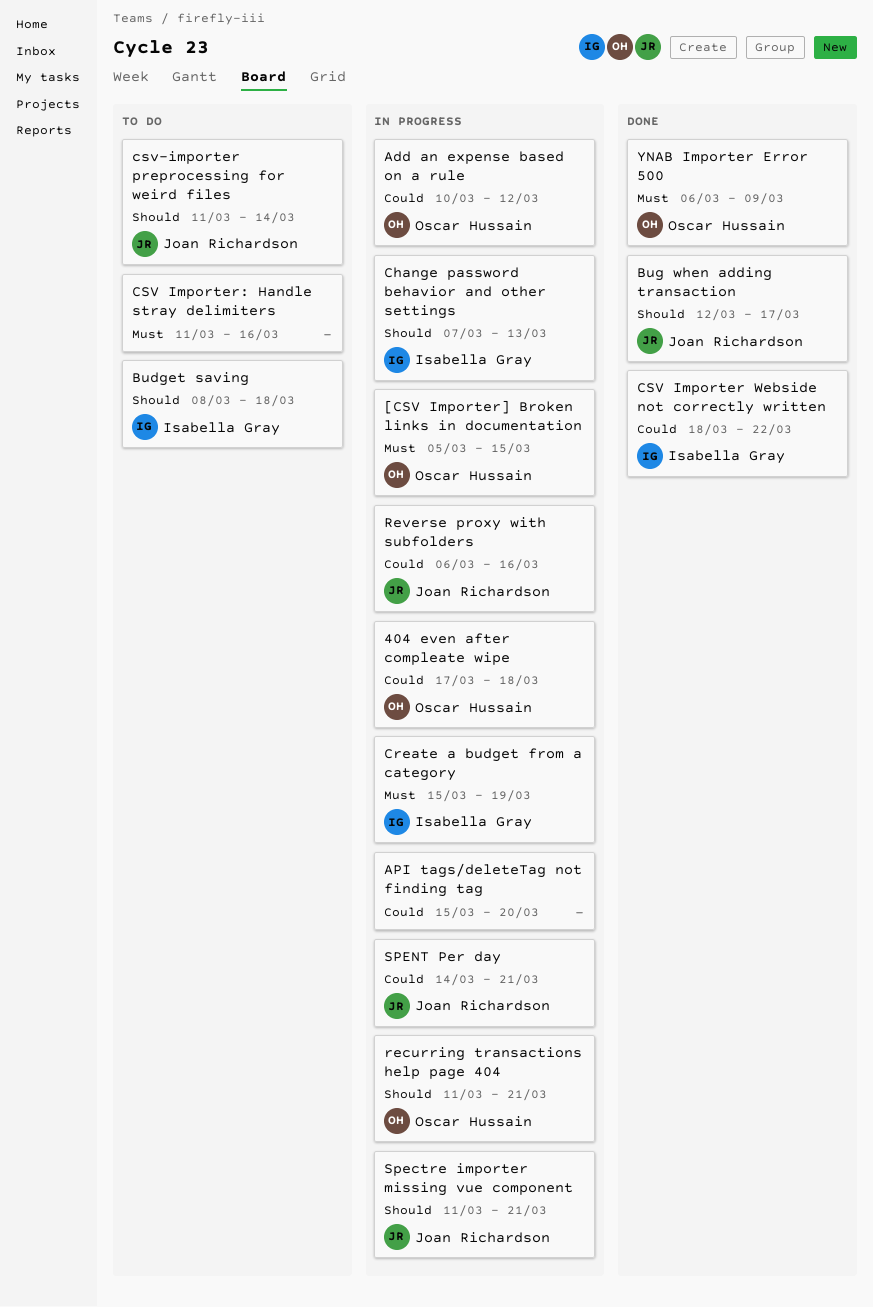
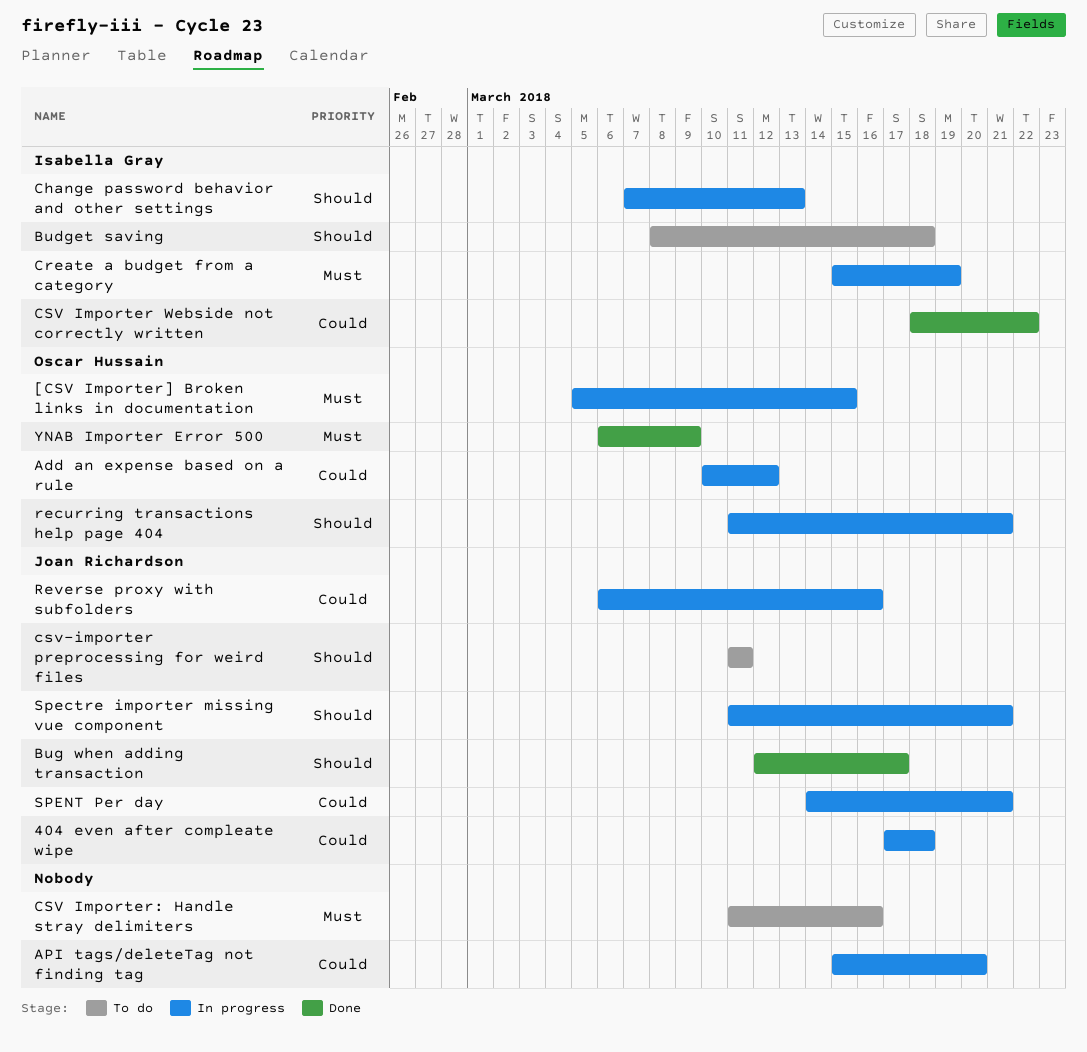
404 even after compleate wipe, owner: Oscar Hussain -> Joan Richardson
csv-importer preprocessing for weird files, due: Mar 14 -> Mar 11

